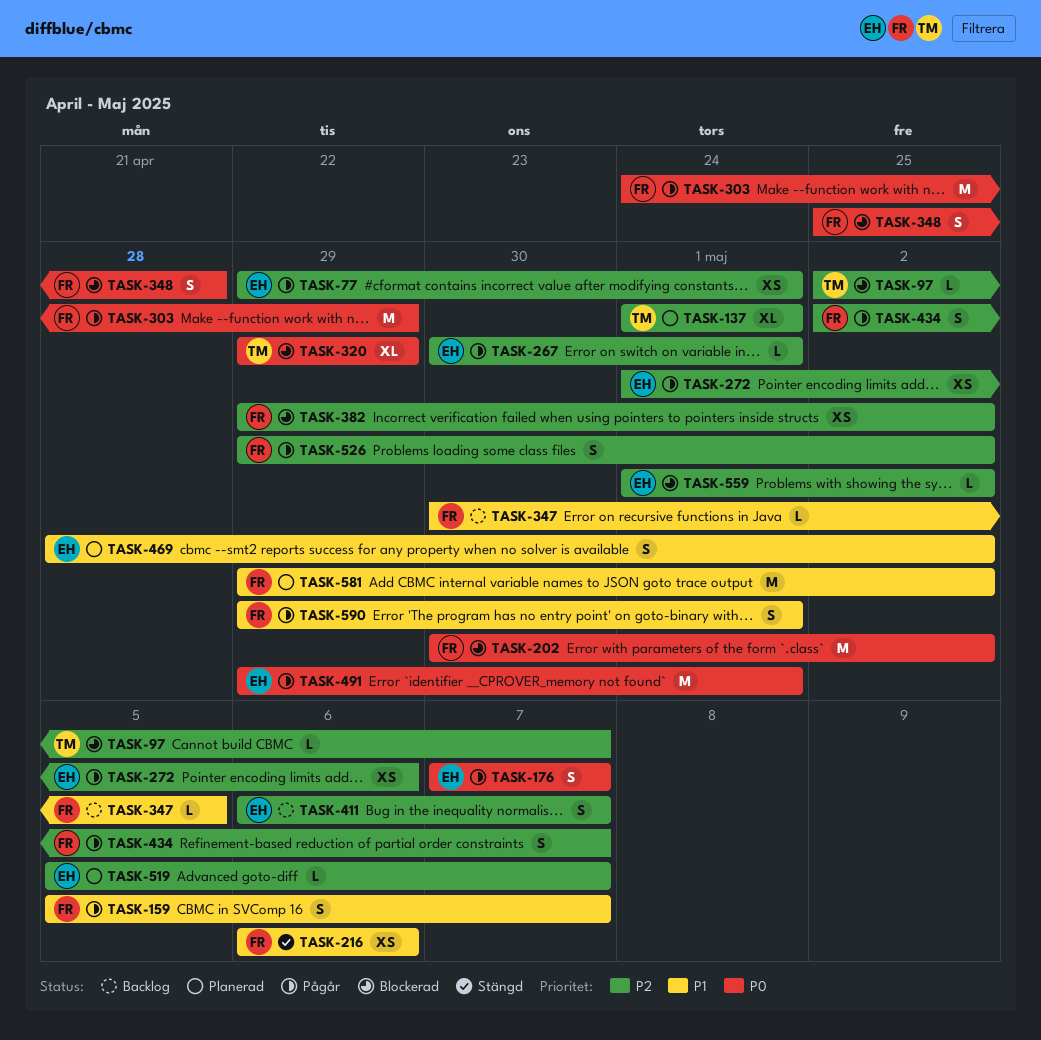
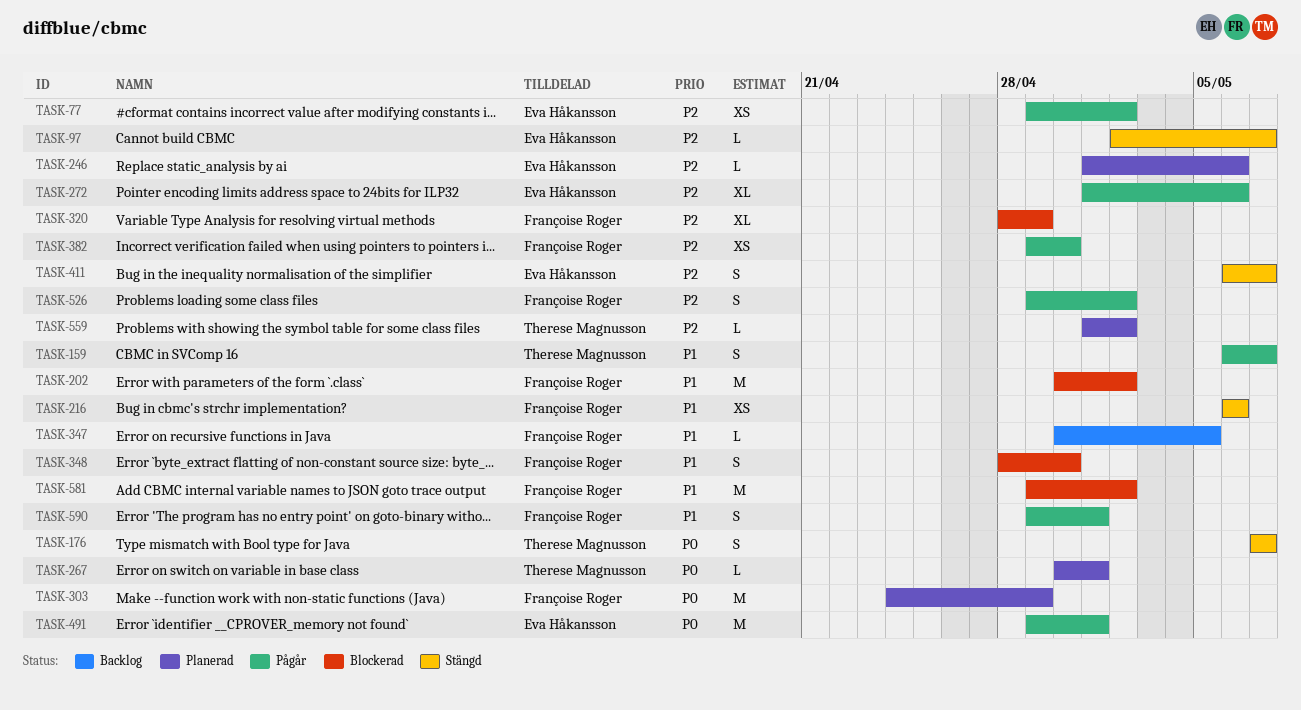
TASK-77, due: May 1 -> May 2
TASK-97, status: Blockerad -> Stängd
TASK-97, owner: Therese Magnusson -> Eva Håkansson
TASK-137: present -> none
TASK-159, owner: Françoise Roger -> Therese Magnusson
TASK-159, start: May 5 -> May 6
TASK-176, status: Pågår -> Stängd
TASK-176, owner: Eva Håkansson -> Therese Magnusson
TASK-202, priority: P0 -> P1
TASK-246: none -> present
TASK-267, status: Pågår -> Planerad
TASK-267, owner: Eva Håkansson -> Therese Magnusson
TASK-267, priority: P2 -> P0
TASK-272, estimate: XS -> XL
TASK-303, status: Pågår -> Planerad
TASK-320, owner: Therese Magnusson -> Françoise Roger
TASK-320, priority: P0 -> P2
TASK-320, start: Apr 29 -> Apr 28
TASK-348, priority: P0 -> P1
TASK-348, start: Apr 25 -> Apr 28
TASK-348, due: Apr 28 -> Apr 30
TASK-382, status: Blockerad -> Pågår
TASK-382, due: May 2 -> Apr 30
TASK-411, status: Backlog -> Stängd
TASK-434: present -> none
TASK-469: present -> none
TASK-519: present -> none
TASK-559, status: Blockerad -> Planerad
TASK-559, owner: Eva Håkansson -> Therese Magnusson
TASK-581, status: Planerad -> Blockerad

